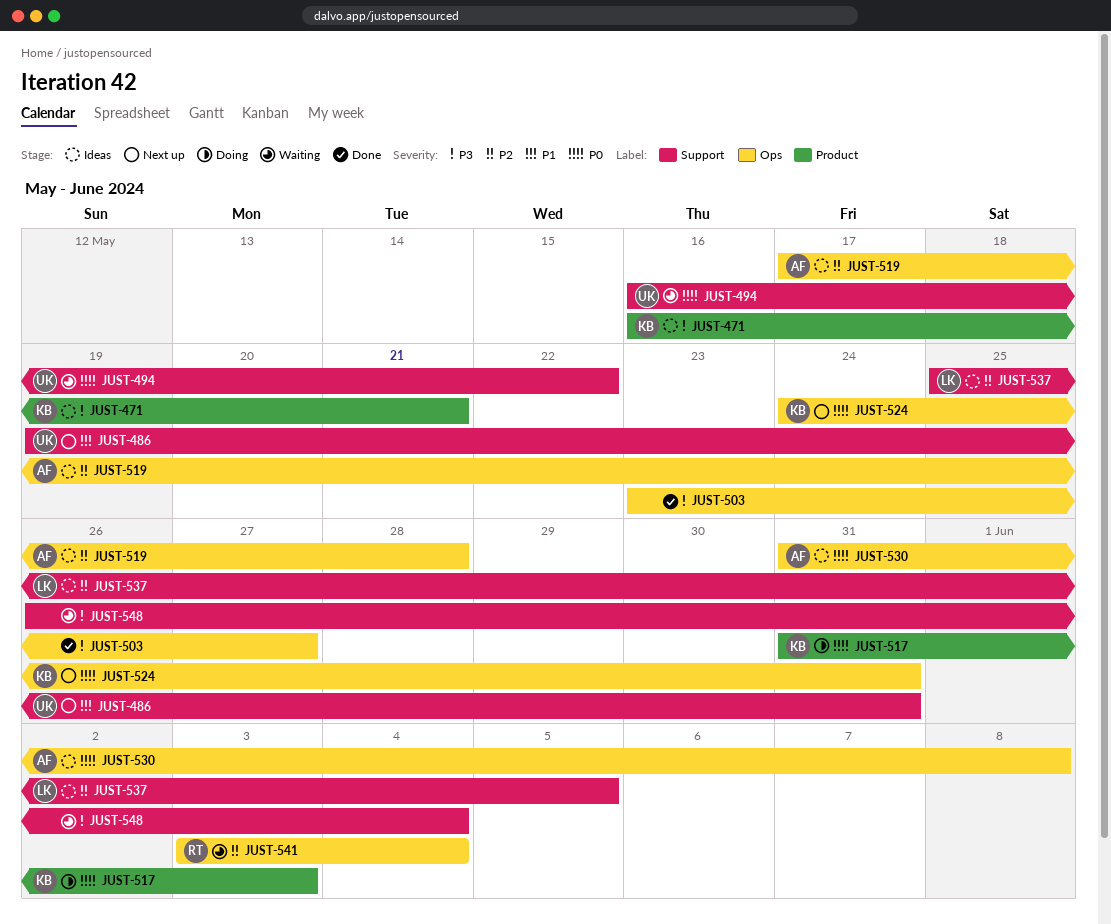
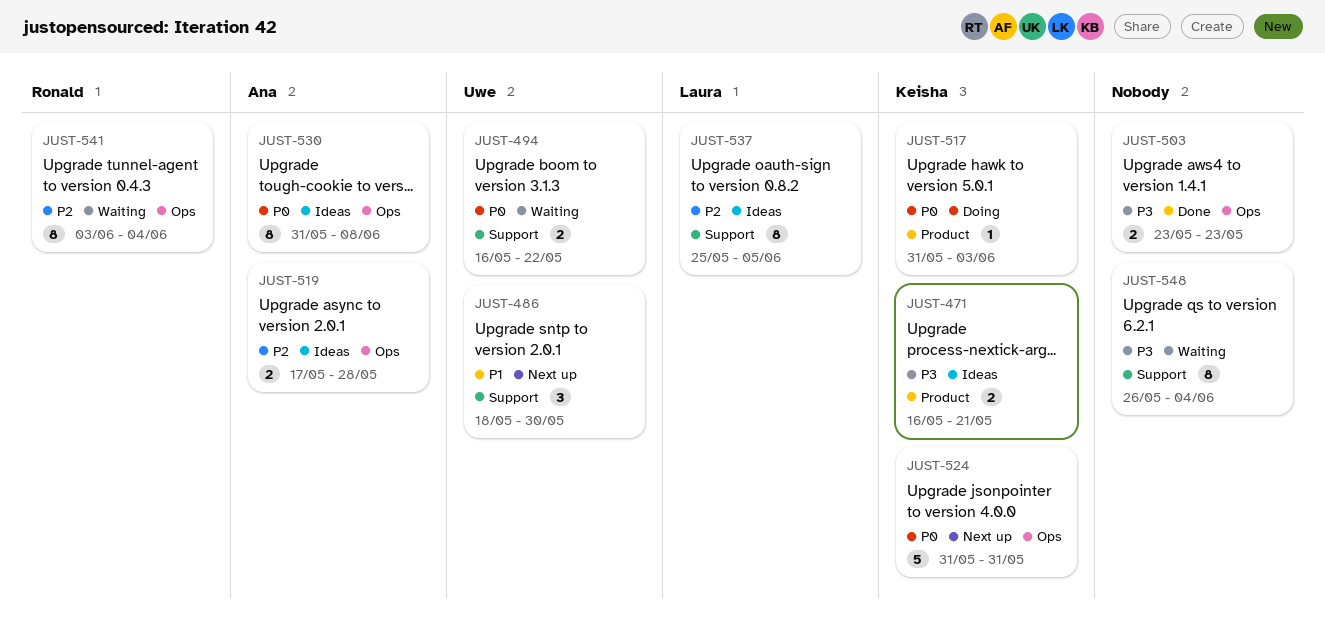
JUST-486, start: May 19 -> May 18
JUST-486, due: May 31 -> May 30
JUST-503, due: May 27 -> May 23
JUST-524, start: May 24 -> May 31

